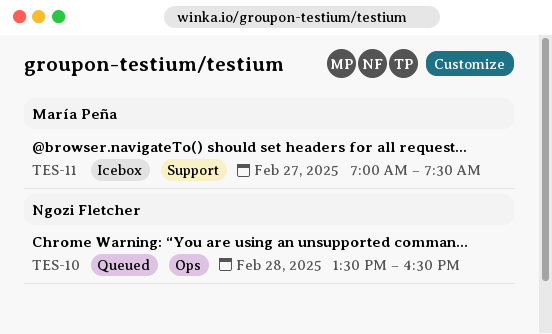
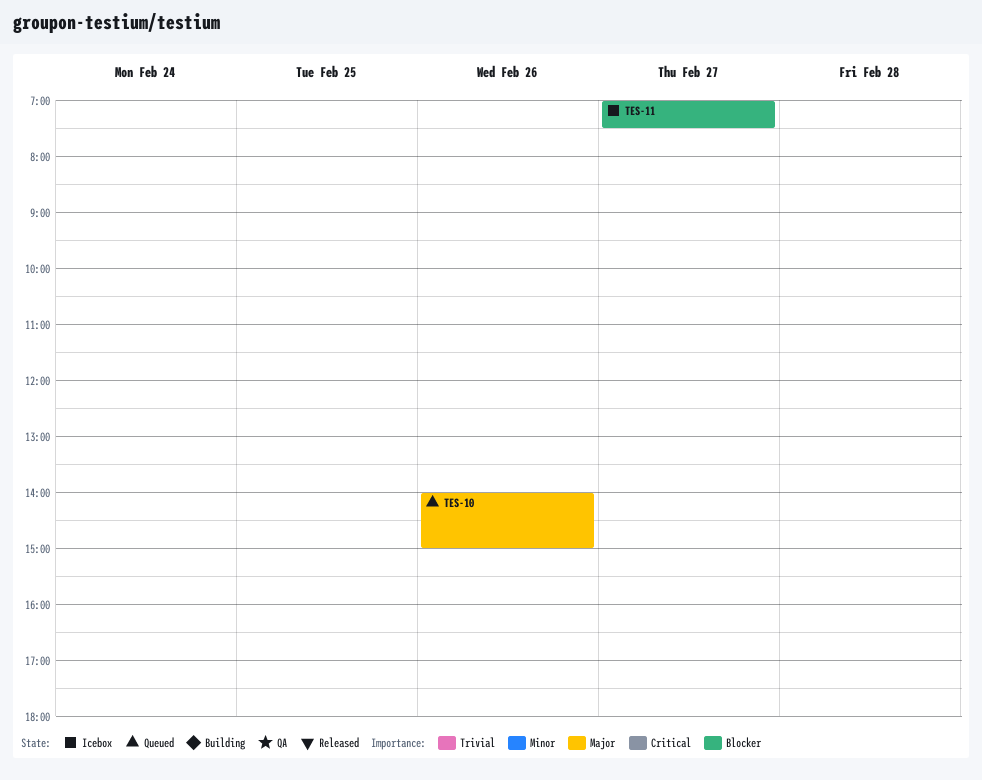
TES-10, day: Feb 28 -> Feb 26
TES-10, begins: 13:30 -> 14:00
TES-10, ends: 16:30 -> 15:00

